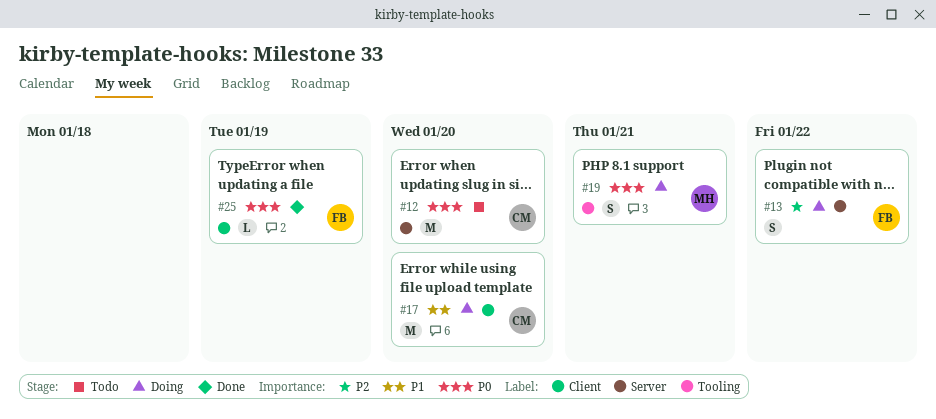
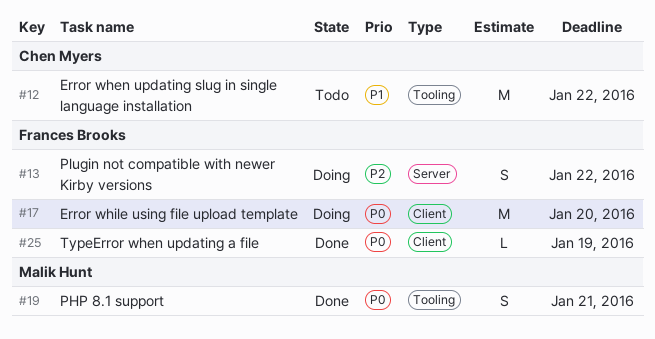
#12, priority: P0 -> P1
#12, label: Server -> Tooling
#12, due: Jan 20 -> Jan 22
#17, owner: Chen Myers -> Frances Brooks
#17, priority: P1 -> P0
#19, status: Doing -> Done

